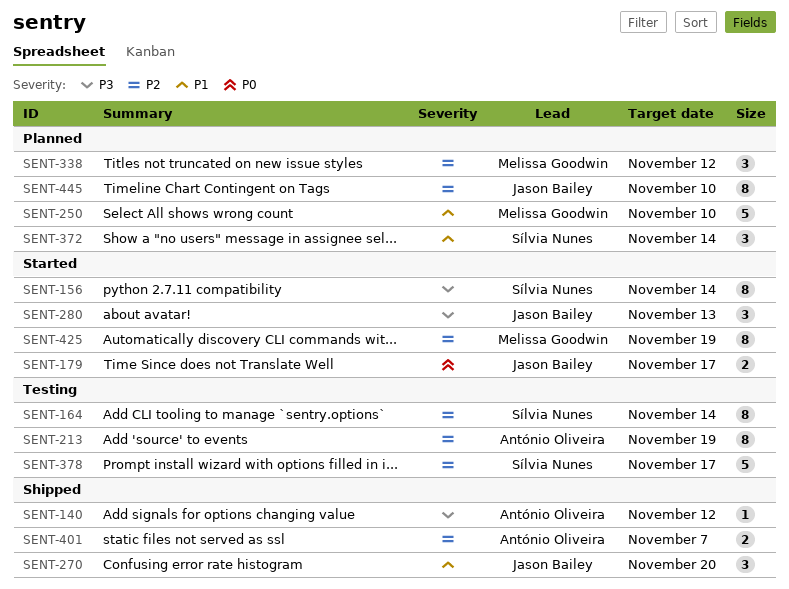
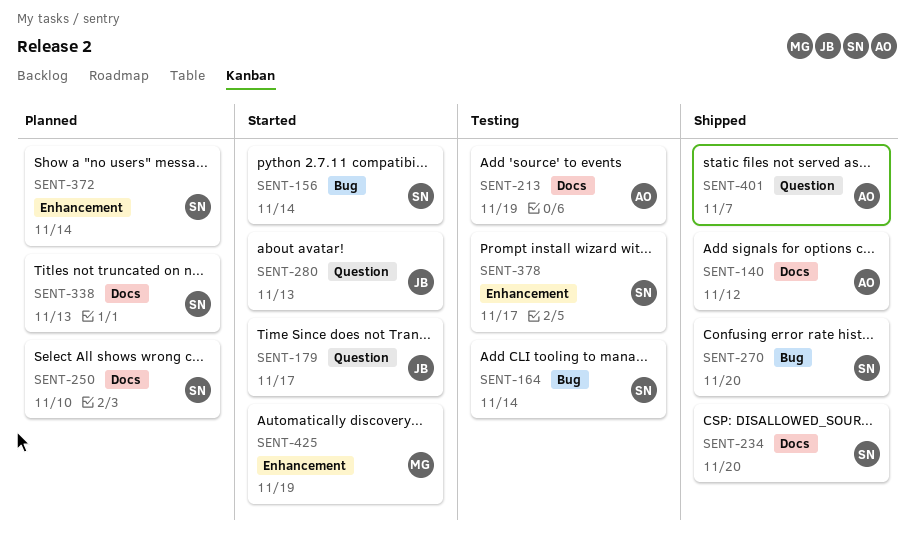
SENT-234: none -> present
SENT-250, owner: Melissa Goodwin -> Sílvia Nunes
SENT-270, owner: Jason Bailey -> Sílvia Nunes
SENT-338, owner: Melissa Goodwin -> Sílvia Nunes
SENT-338, due: Nov 12 -> Nov 13
SENT-445: present -> none

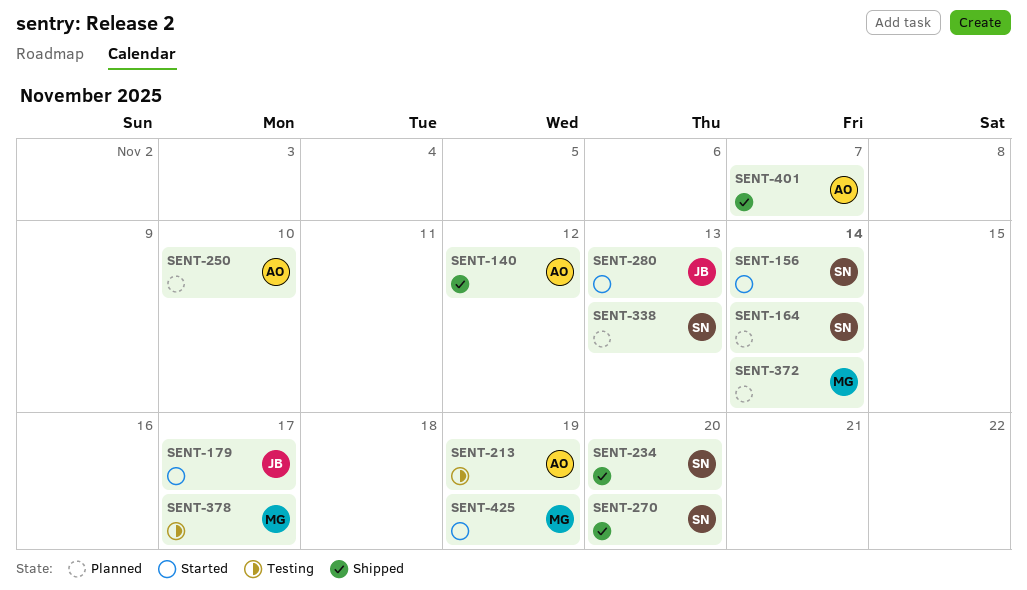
SENT-164, status: Testing -> Planned
SENT-250, owner: SN -> AO
SENT-372, owner: SN -> MG
SENT-378, owner: SN -> MG

